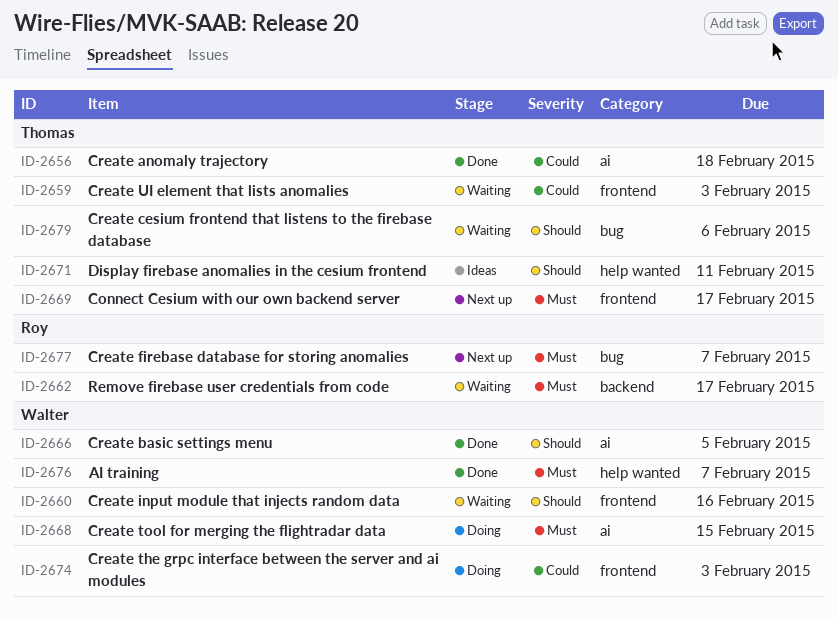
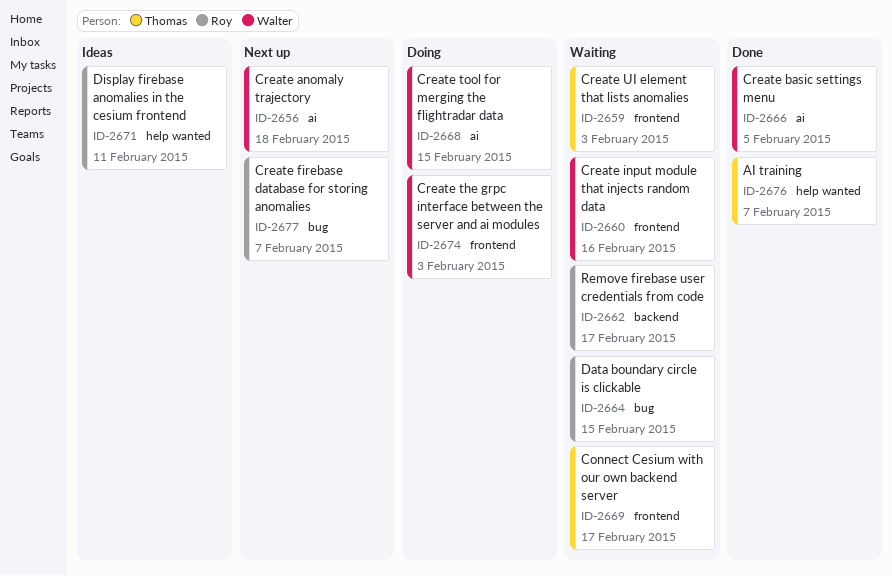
ID-2656, status: Done -> Next up
ID-2656, owner: Thomas -> Walter
ID-2664: none -> present
ID-2669, status: Next up -> Waiting
ID-2671, owner: Thomas -> Roy
ID-2676, owner: Walter -> Thomas
ID-2679: present -> none

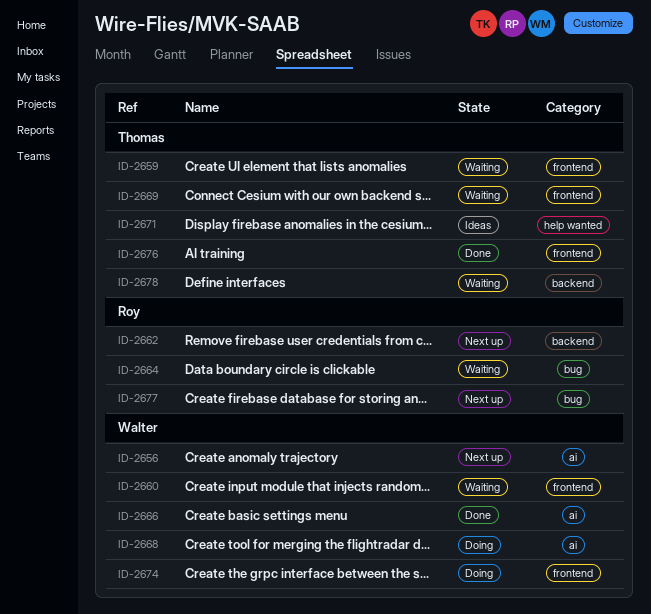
ID-2662, status: Waiting -> Next up
ID-2671, owner: Roy -> Thomas
ID-2676, label: help wanted -> frontend
ID-2678: none -> present

